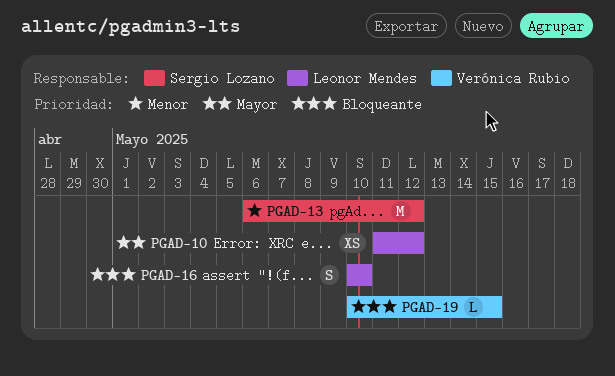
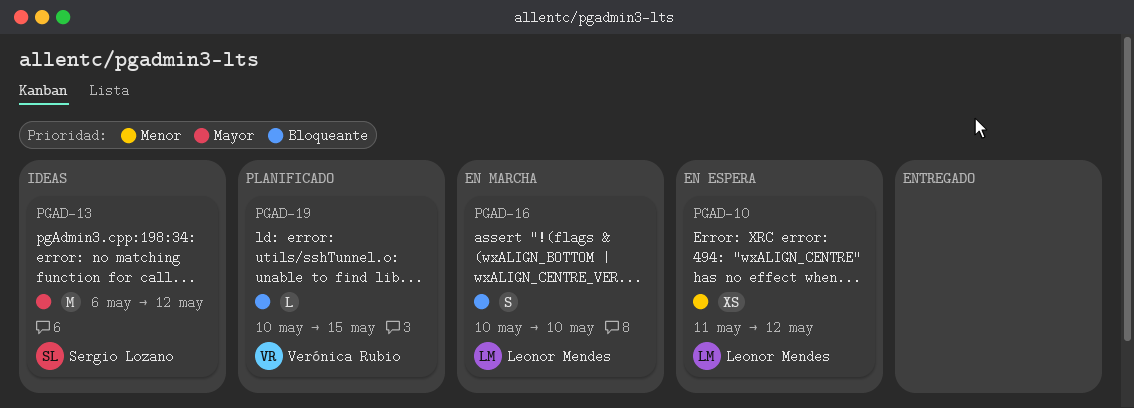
PGAD-10, priority: Mayor -> Menor
PGAD-13, priority: Menor -> Mayor

